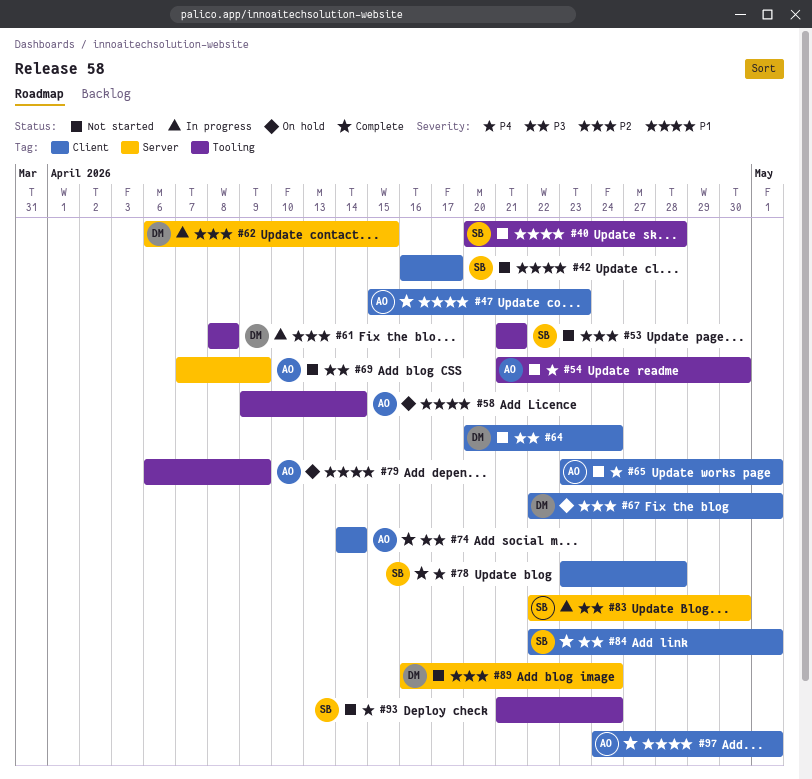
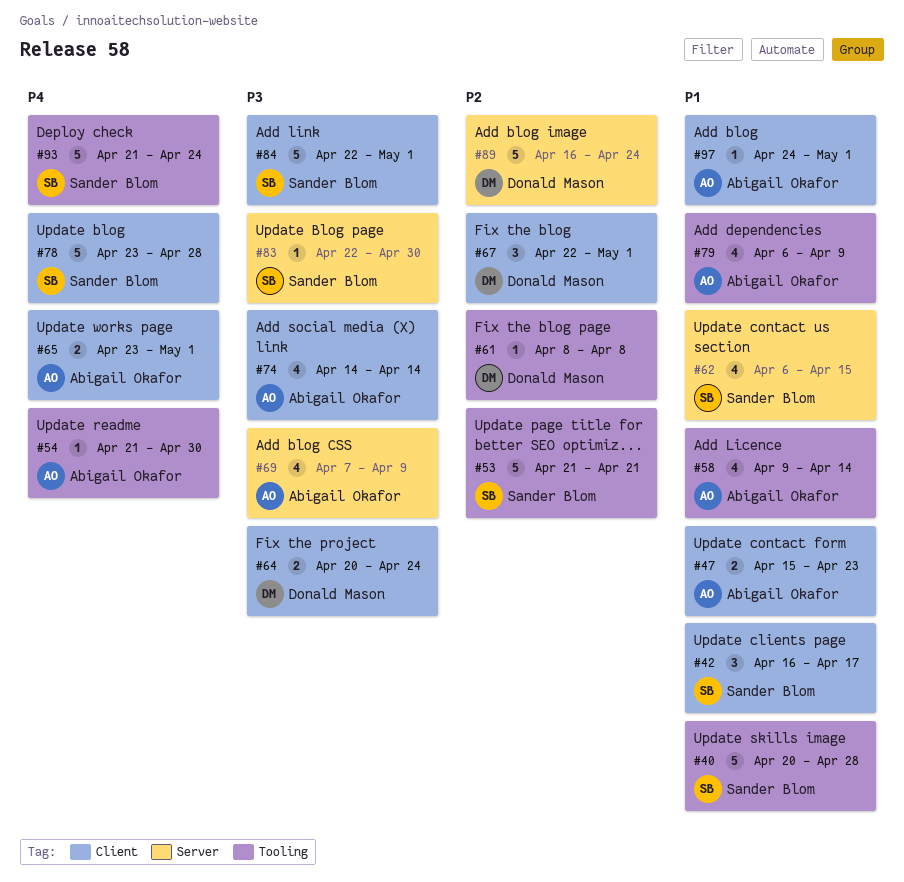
#62, owner: Donald Mason -> Sander Blom
#62, priority: P2 -> P1

